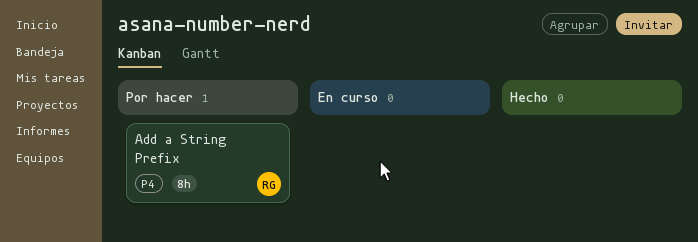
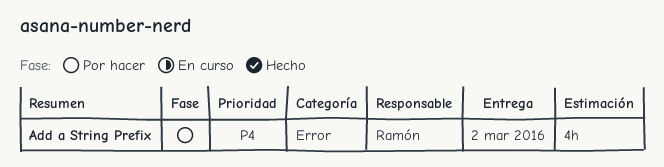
Add a String Prefix, estimate: 8h -> 4h

